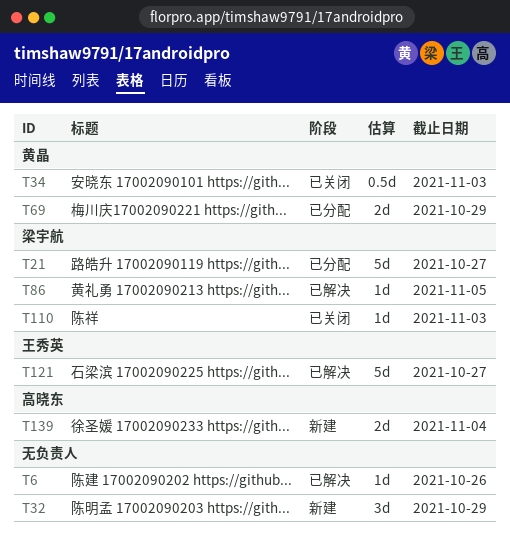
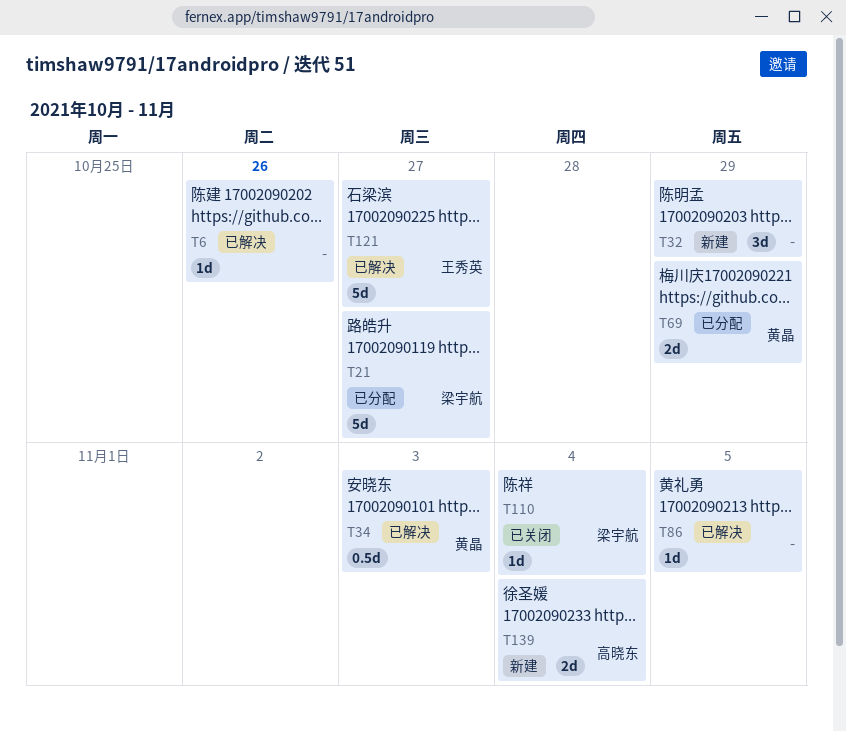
T34, status: 已关闭 -> 已解决
T86, owner: 梁宇航 -> none
T110, due: Nov 3 -> Nov 4

